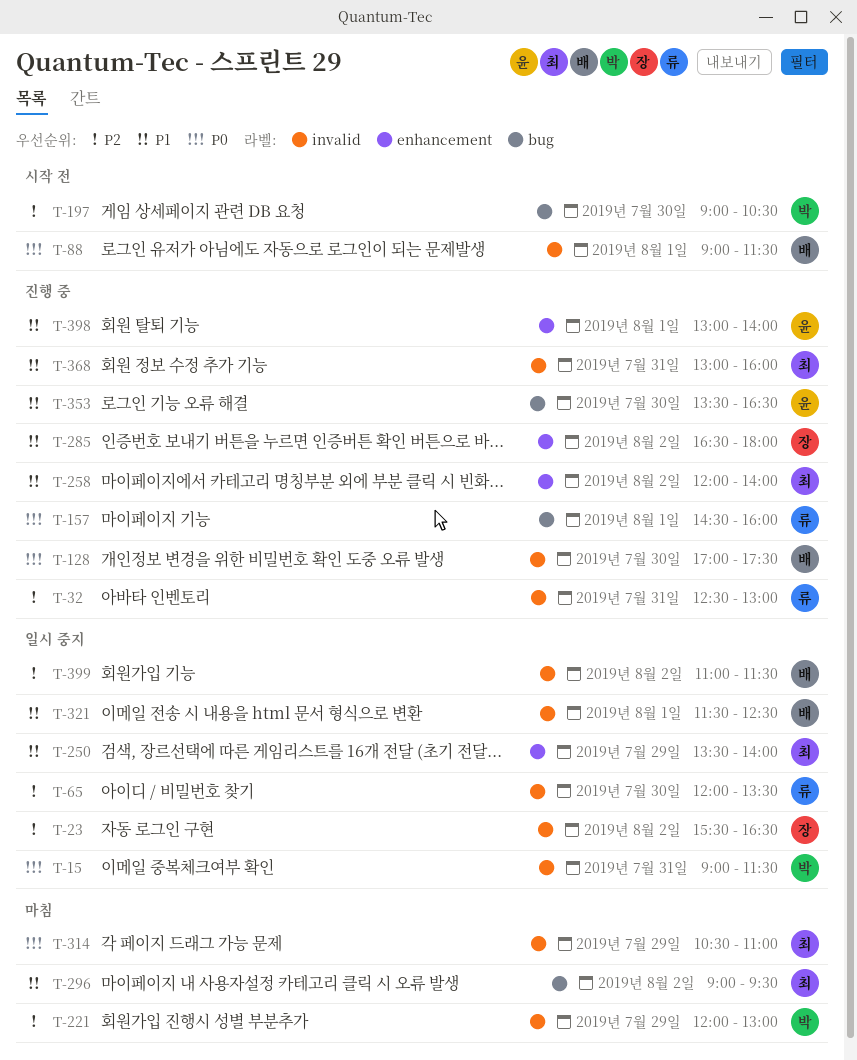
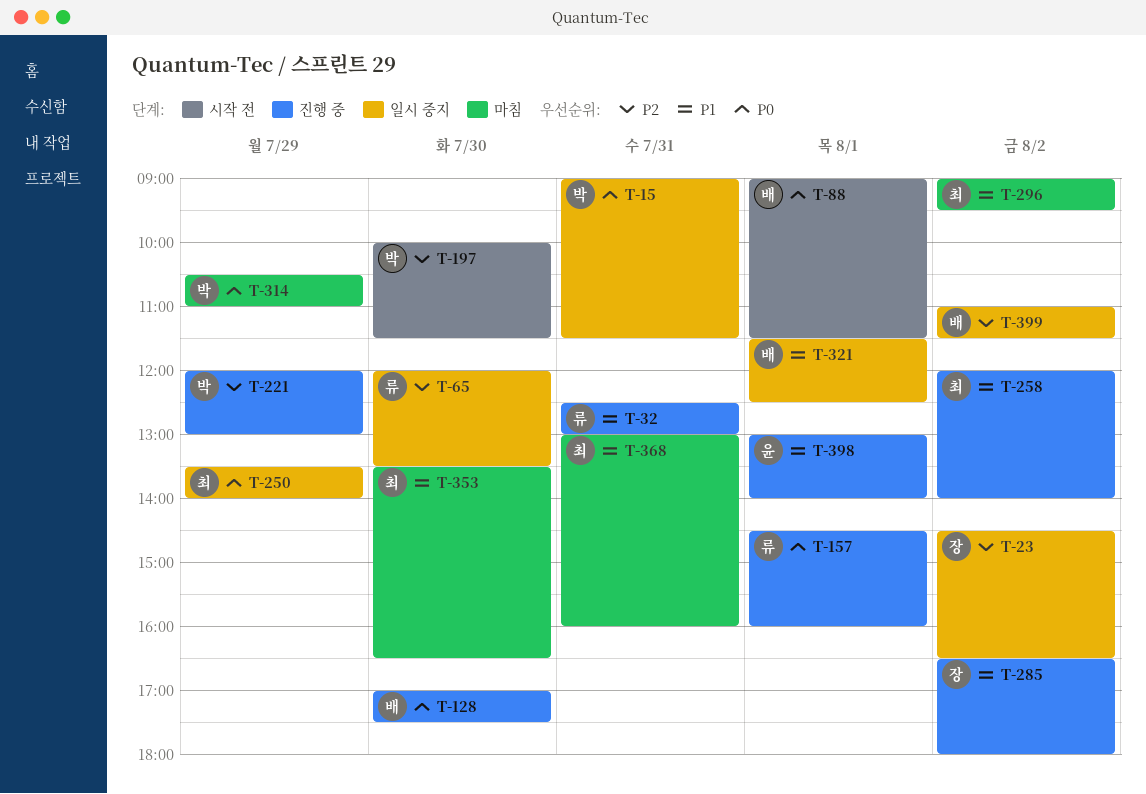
T-23, begins: 15:30 -> 14:30
T-32, priority: P2 -> P1
T-197, begins: 09:00 -> 10:00
T-197, ends: 10:30 -> 11:30
T-221, status: 마침 -> 진행 중
T-250, priority: P1 -> P0
T-314, owner: 최 -> 박
T-353, status: 진행 중 -> 마침
T-353, owner: 윤 -> 최
T-368, status: 진행 중 -> 마침

